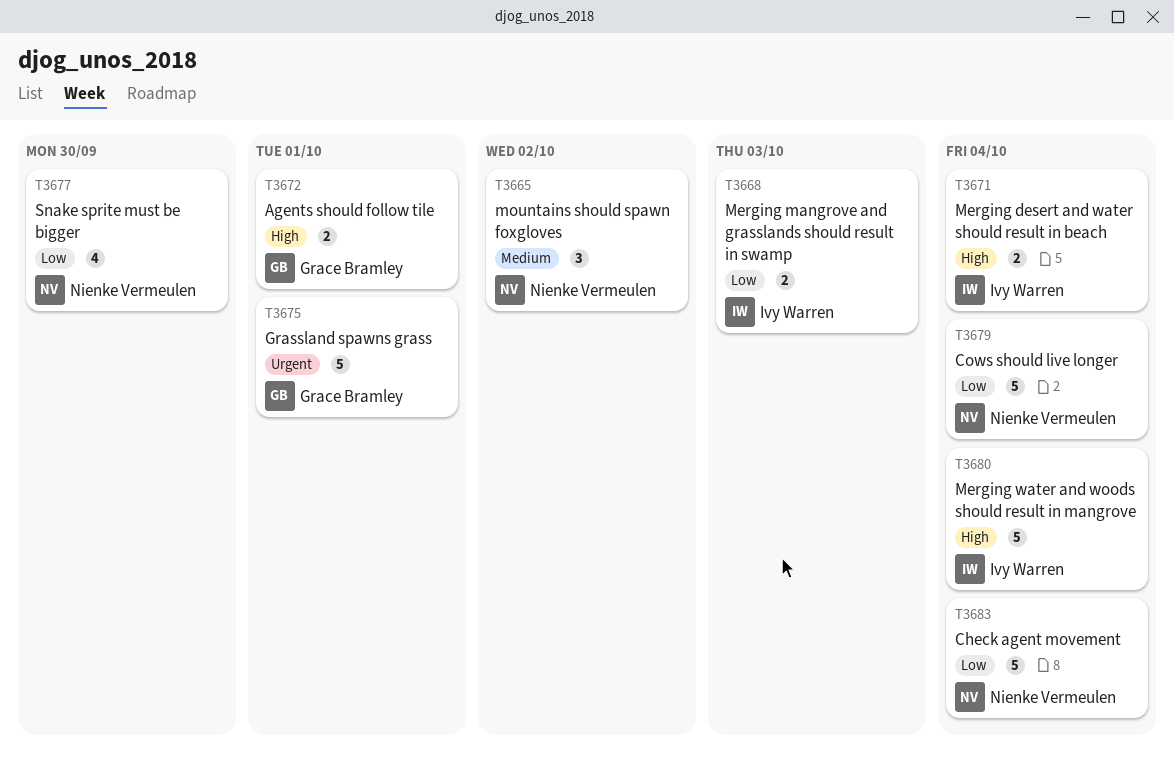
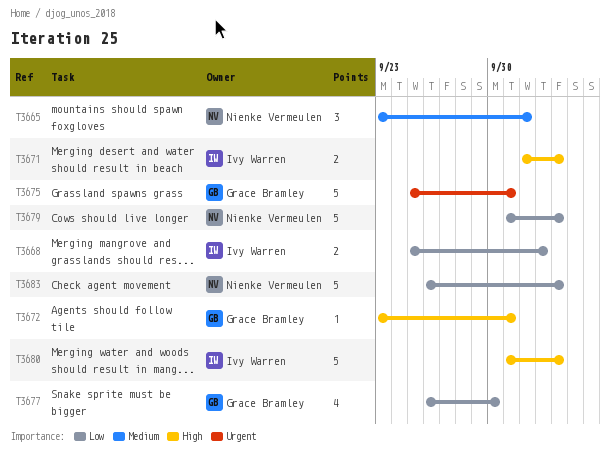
T3672, estimate: 2 -> 1
T3677, owner: Nienke Vermeulen -> Grace Bramley

